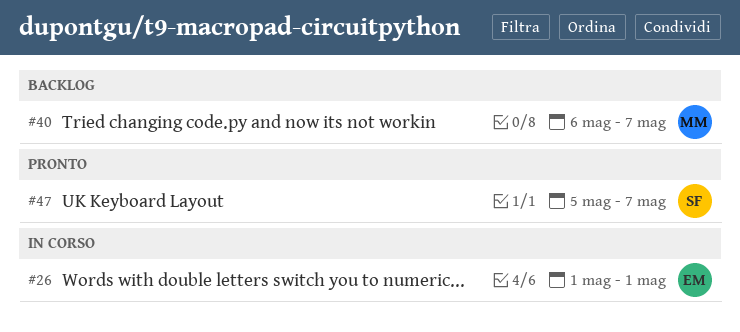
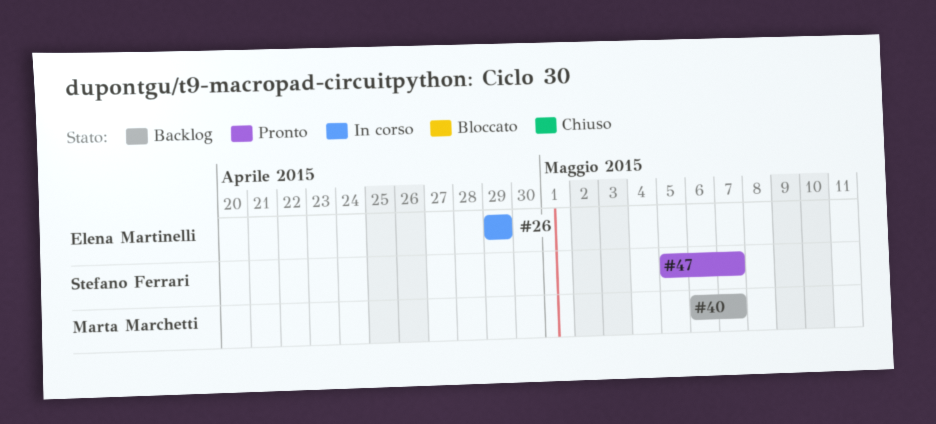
#26, start: May 1 -> Apr 29
#26, due: May 1 -> Apr 29

